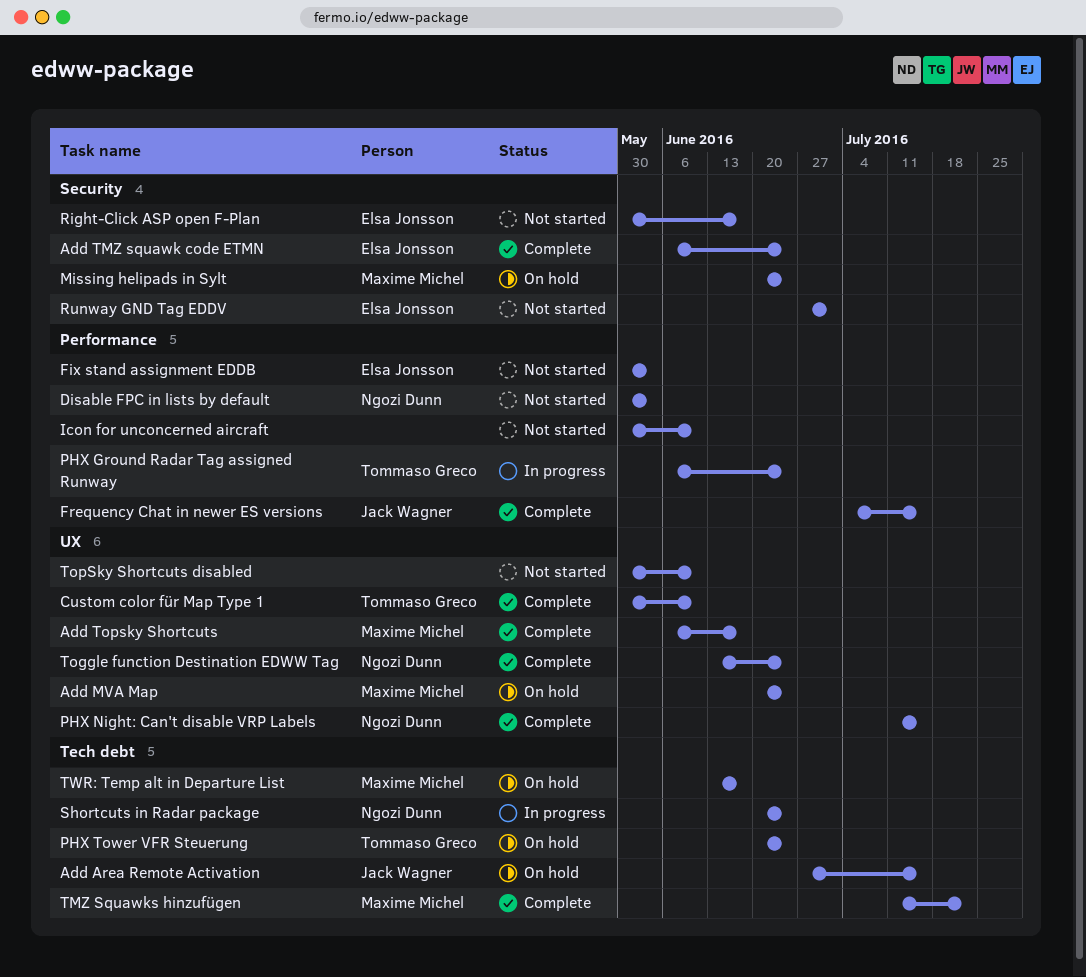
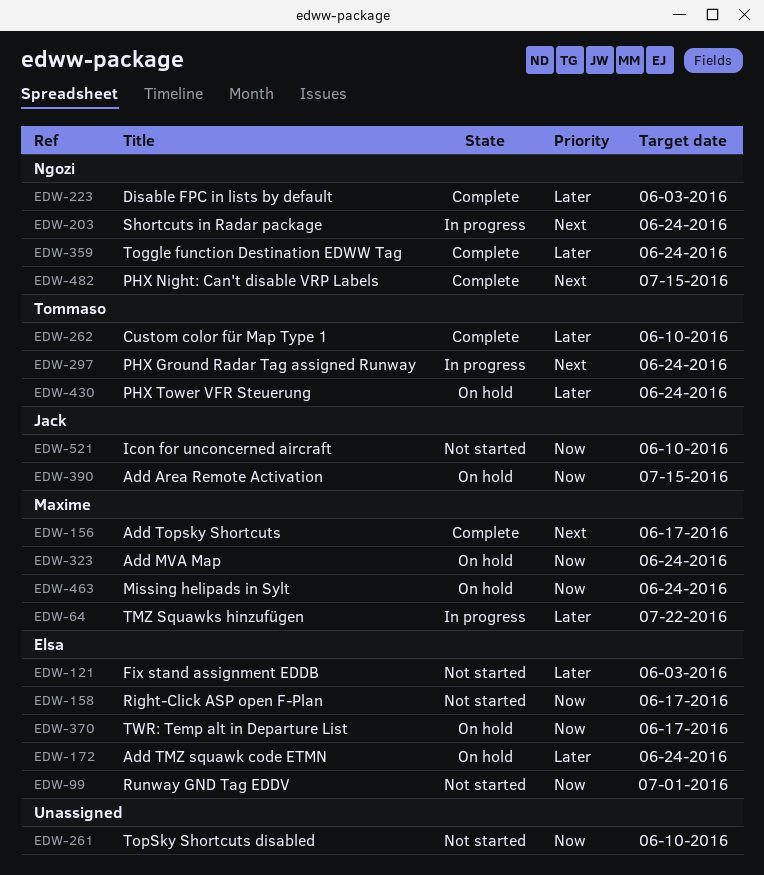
Add TMZ squawk code ETMN, status: Complete -> On hold
Disable FPC in lists by default, status: Not started -> Complete
Frequency Chat in newer ES versions: present -> none
Icon for unconcerned aircraft, owner: none -> Jack Wagner
TMZ Squawks hinzufügen, status: Complete -> In progress
TWR: Temp alt in Departure List, owner: Maxime Michel -> Elsa Jonsson

